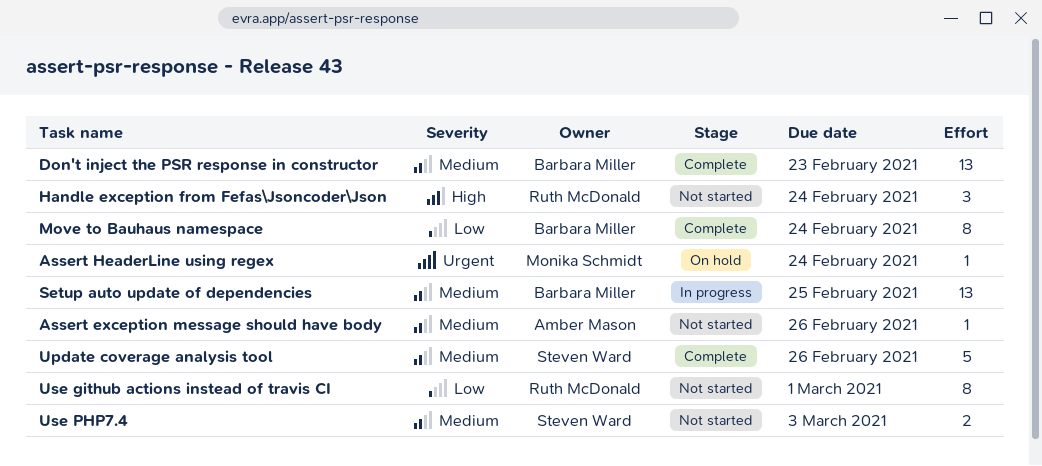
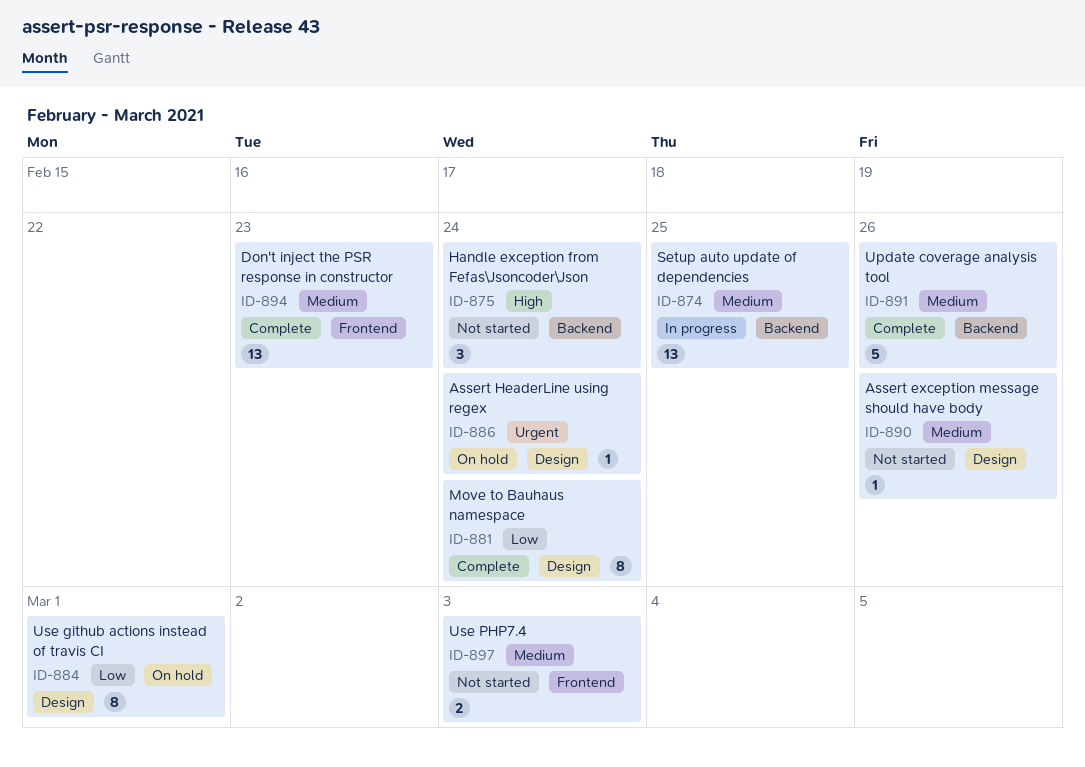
Use github actions instead of travis CI, status: Not started -> On hold

